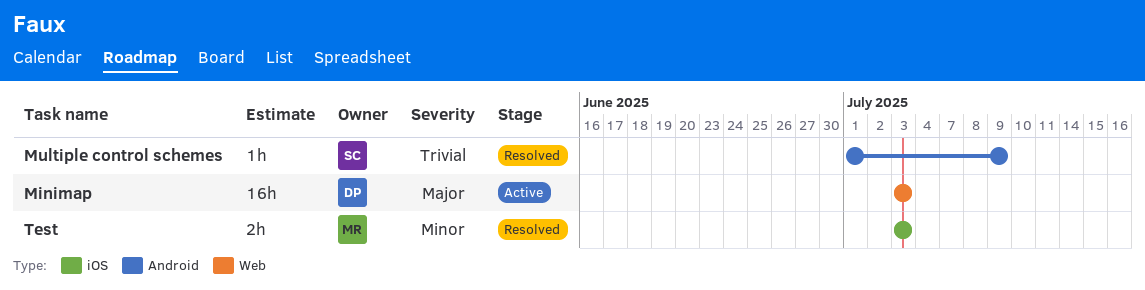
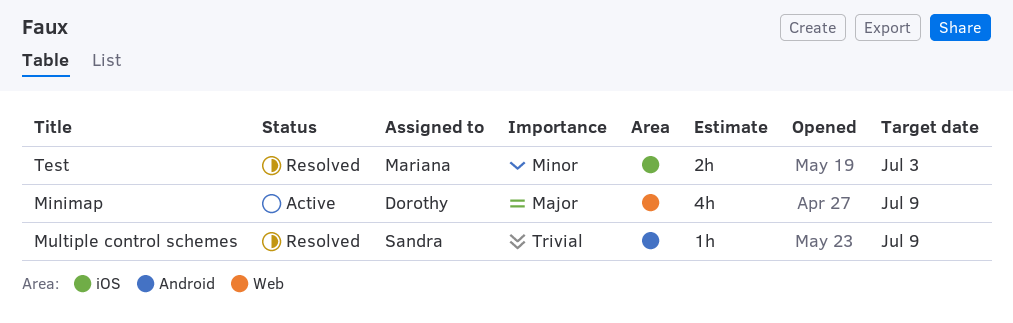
Minimap, estimate: 16h -> 4h
Minimap, due: Jul 3 -> Jul 9

